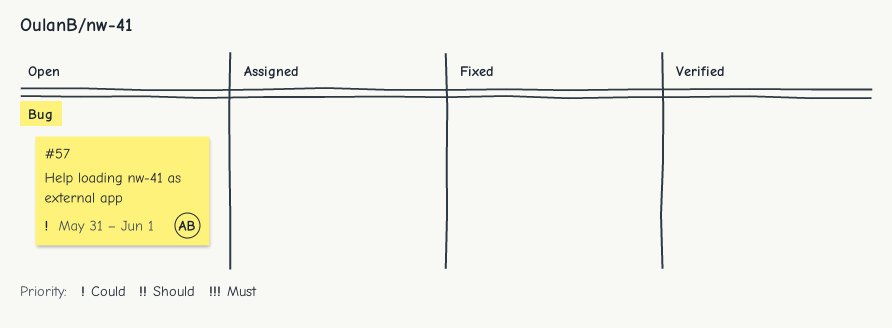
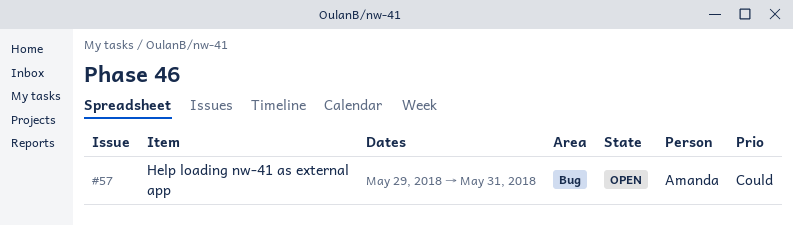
#57, start: May 31 -> May 29
#57, due: Jun 1 -> May 31

